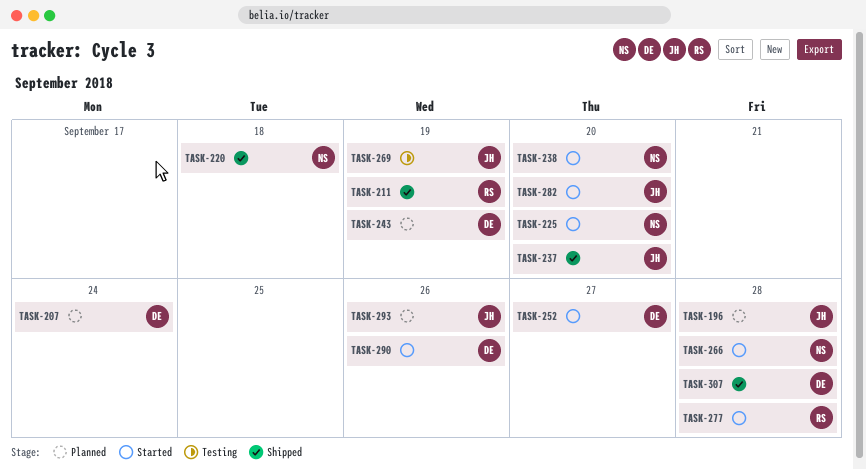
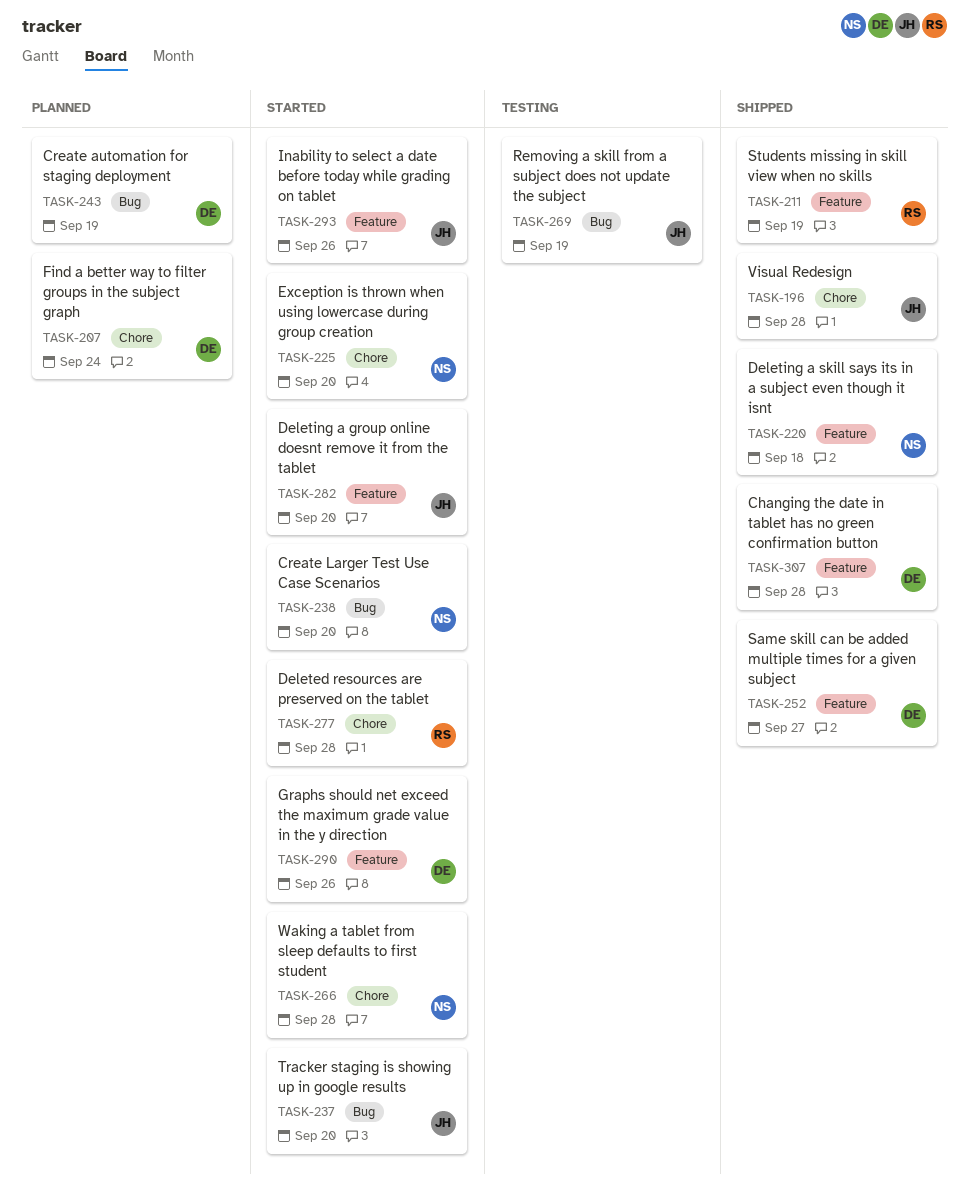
TASK-196, status: Planned -> Shipped
TASK-237, status: Shipped -> Started
TASK-252, status: Started -> Shipped
TASK-293, status: Planned -> Started

